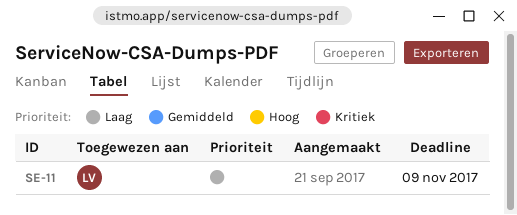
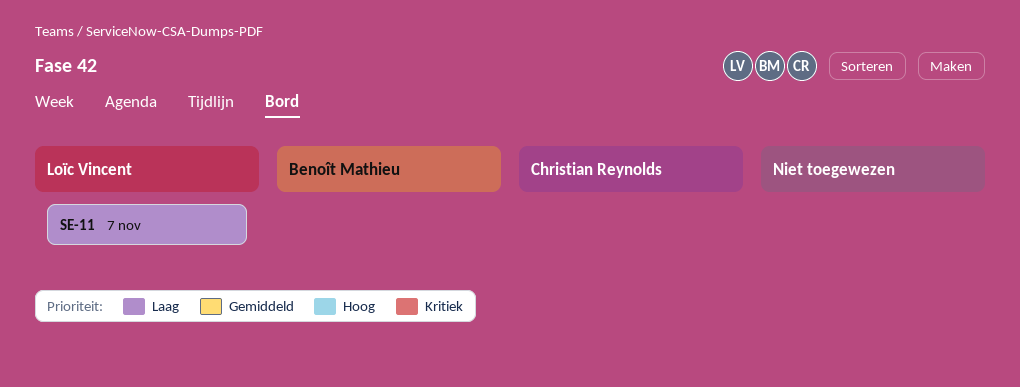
SE-11, due: Nov 9 -> Nov 7

